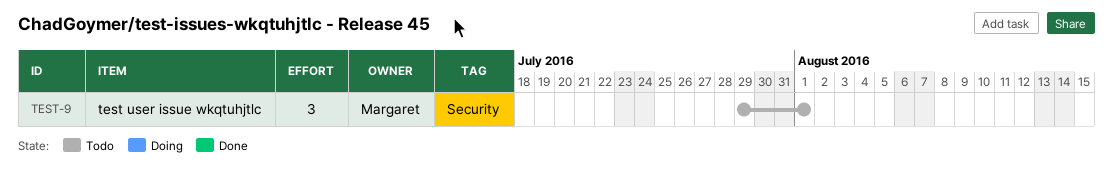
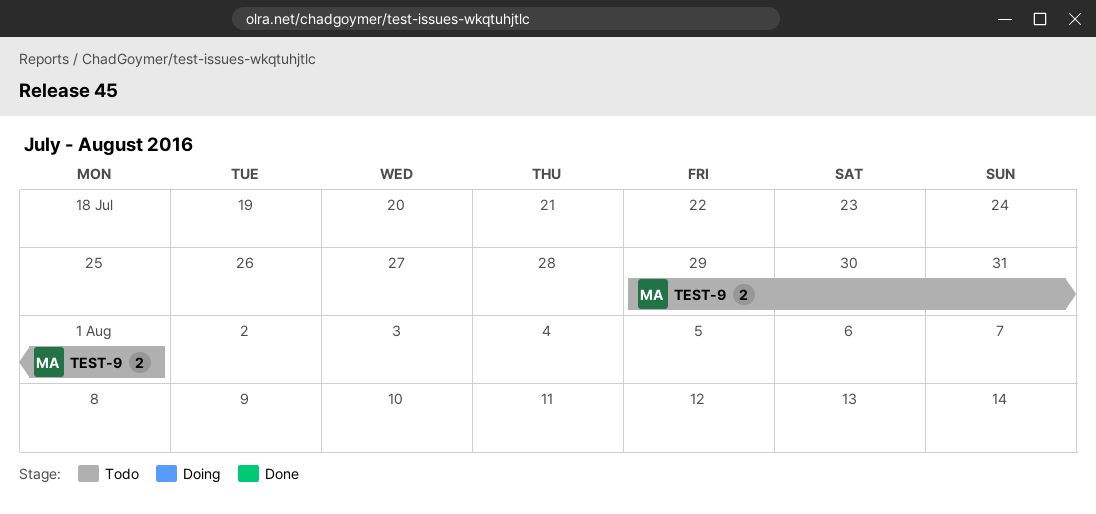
TEST-9, estimate: 3 -> 2

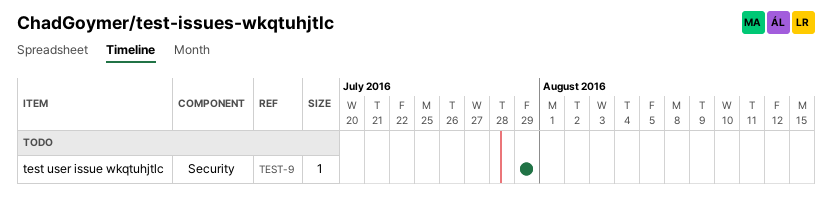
TEST-9, estimate: 2 -> 1
TEST-9, due: Aug 1 -> Jul 29

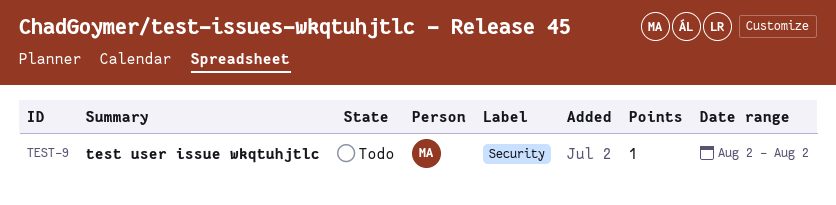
TEST-9, start: Jul 29 -> Aug 2
TEST-9, due: Jul 29 -> Aug 2

